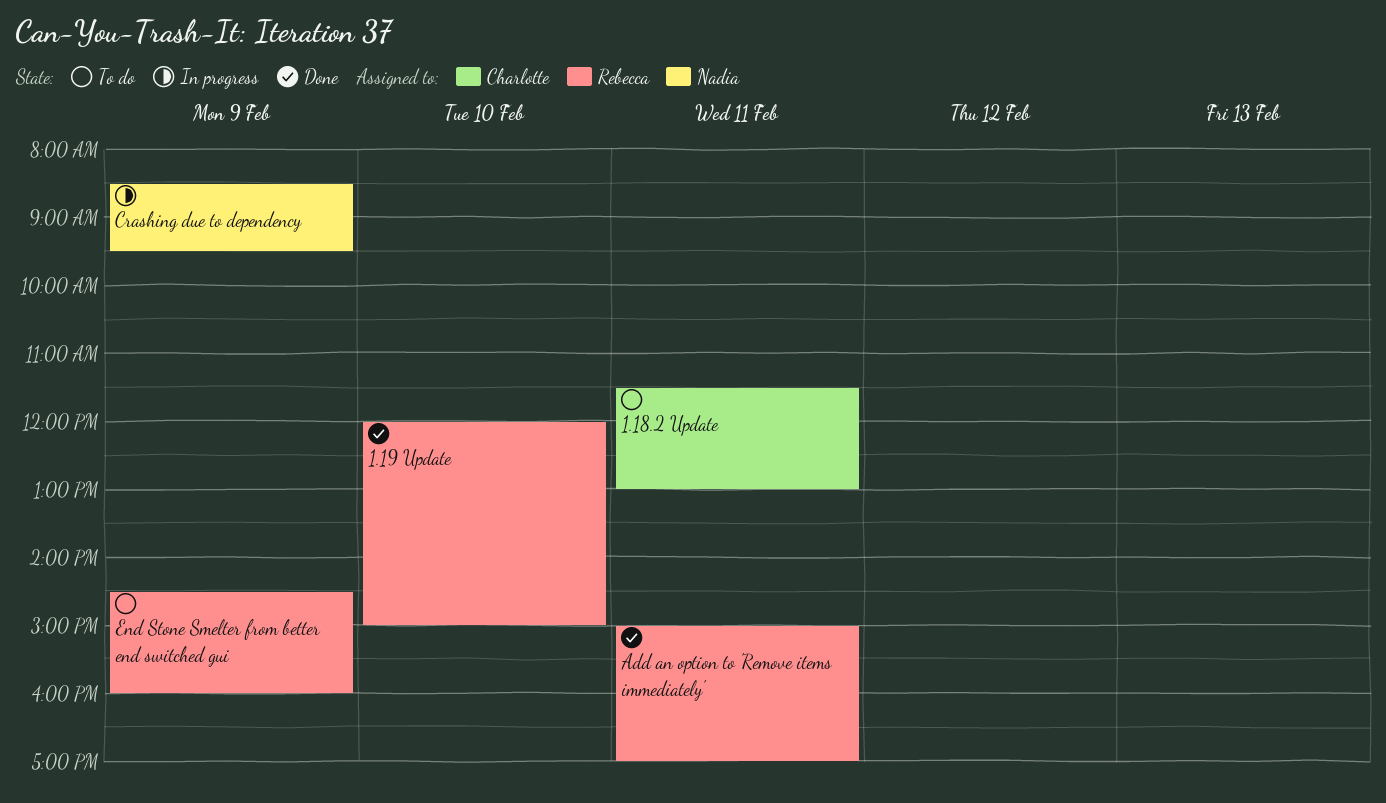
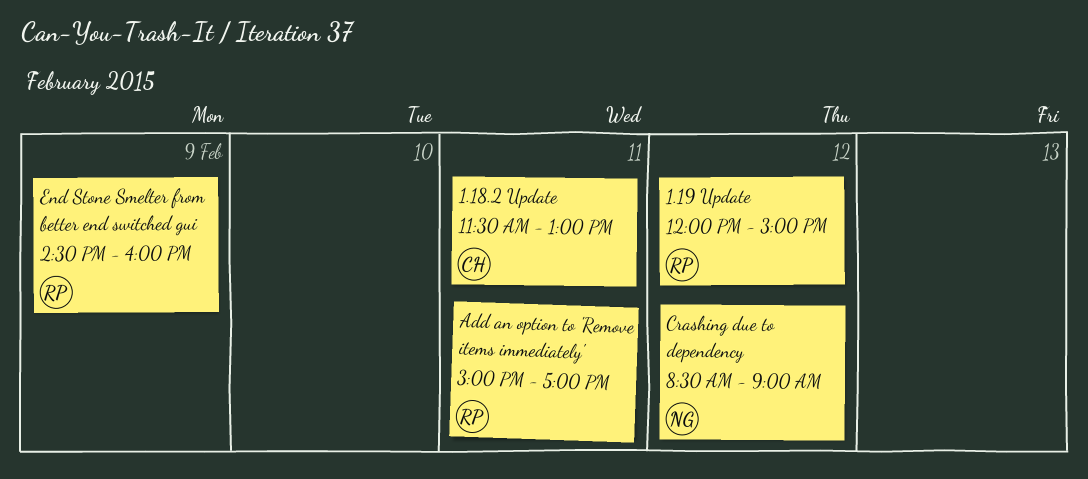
1.19 Update, day: Feb 10 -> Feb 12
Crashing due to dependency, day: Feb 9 -> Feb 12
Crashing due to dependency, ends: 09:30 -> 09:00

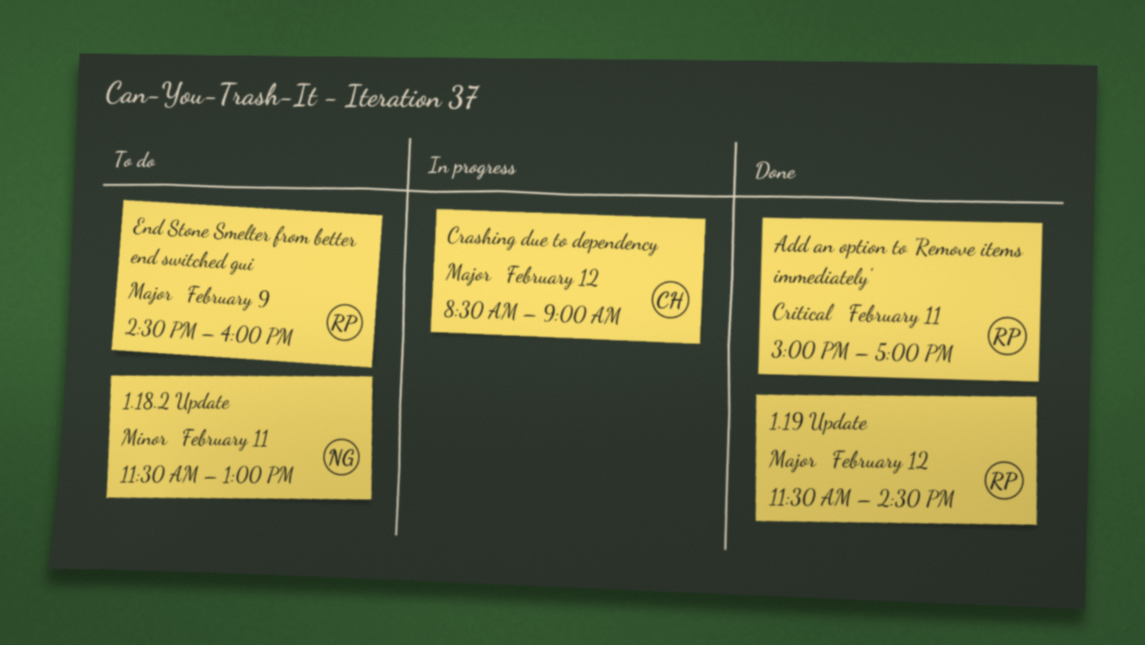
1.18.2 Update, owner: CH -> NG
1.19 Update, begins: 12:00 -> 11:30
1.19 Update, ends: 15:00 -> 14:30
Crashing due to dependency, owner: NG -> CH

